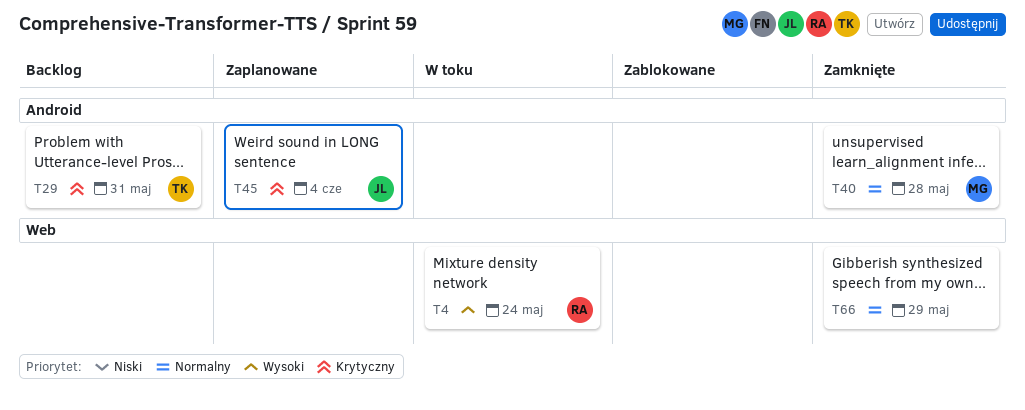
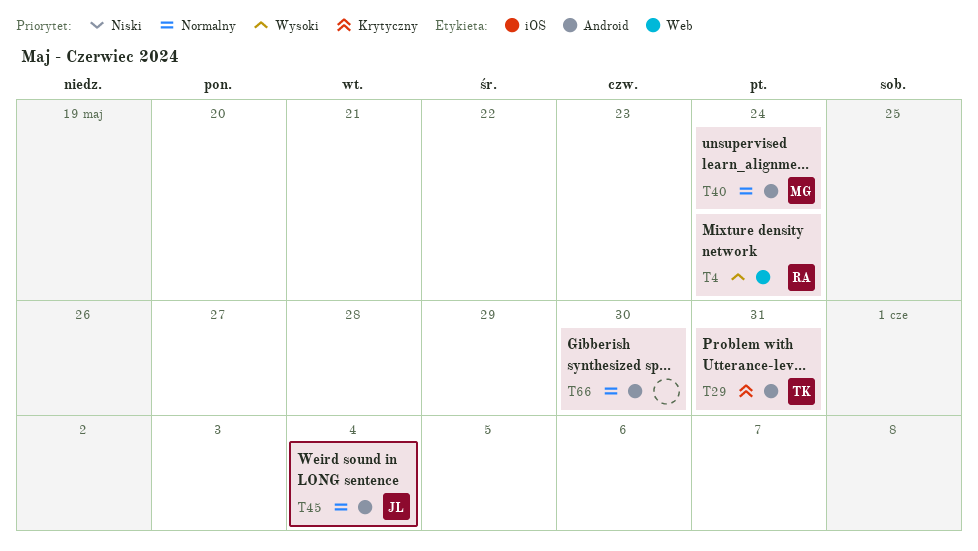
T40, due: May 28 -> May 24
T45, priority: Krytyczny -> Normalny
T66, label: Web -> Android
T66, due: May 29 -> May 30

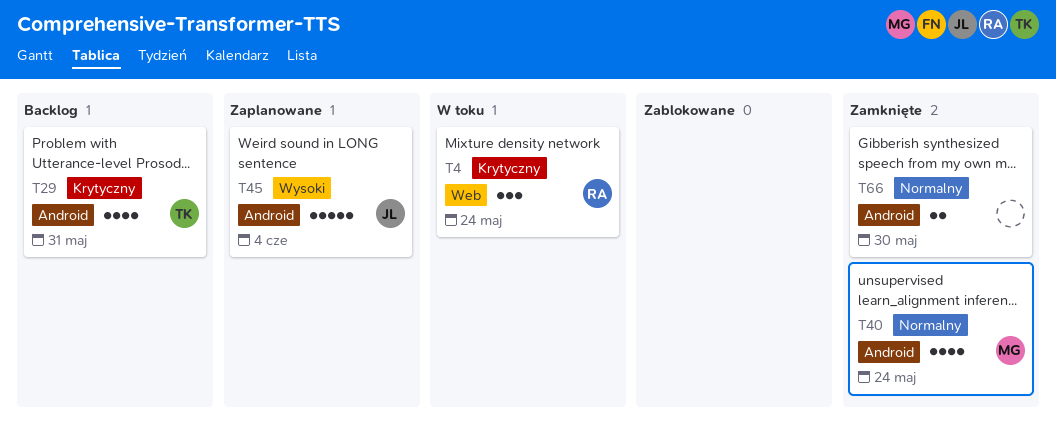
T4, priority: Wysoki -> Krytyczny
T45, priority: Normalny -> Wysoki

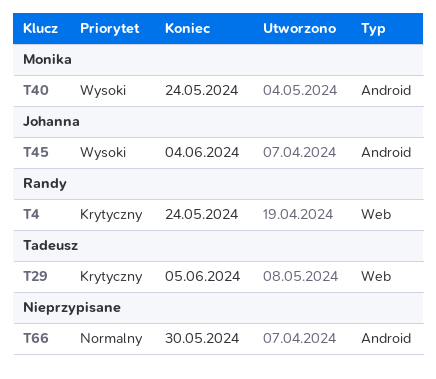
T29, label: Android -> Web
T29, due: May 31 -> Jun 5
T40, priority: Normalny -> Wysoki

